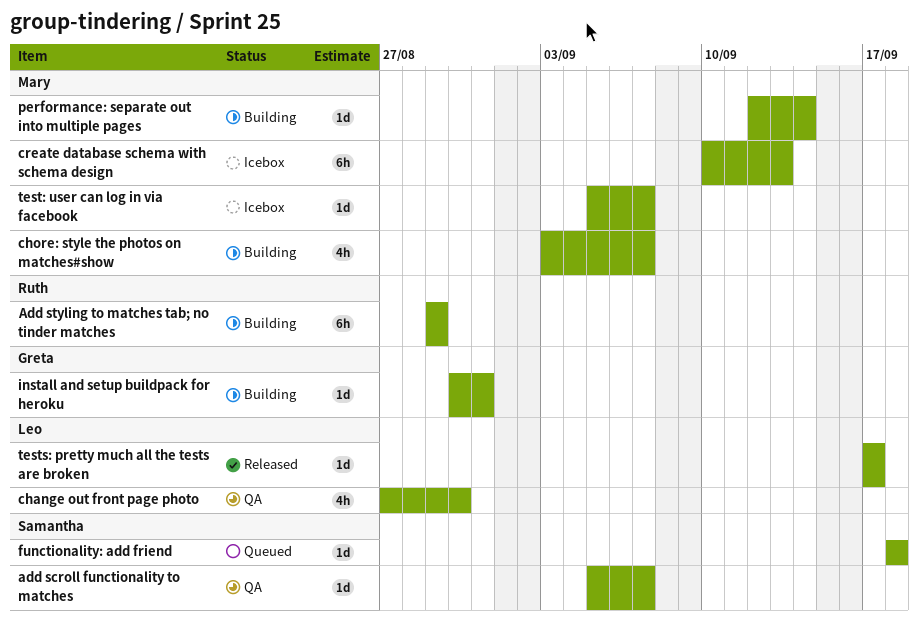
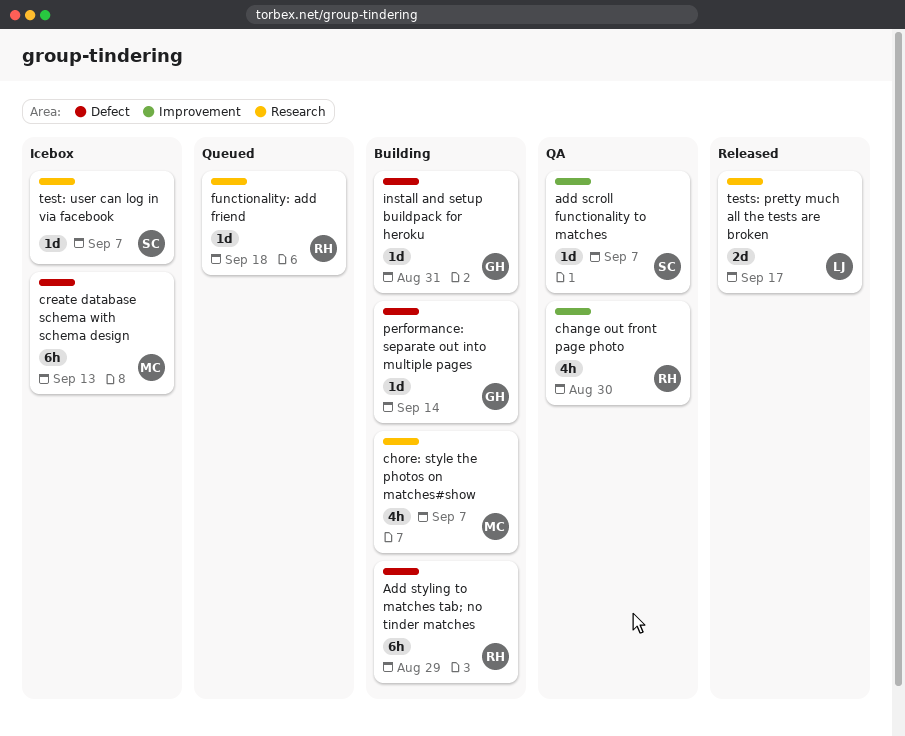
change out front page photo, owner: Leo -> Ruth
functionality: add friend, owner: Samantha -> Ruth
performance: separate out into multiple pages, owner: Mary -> Greta
test: user can log in via facebook, owner: Mary -> Samantha
tests: pretty much all the tests are broken, estimate: 1d -> 2d

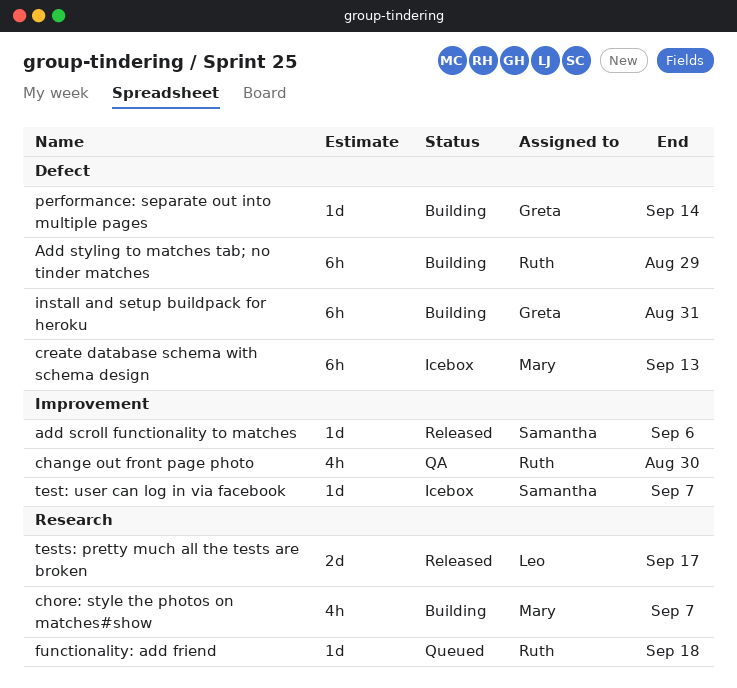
add scroll functionality to matches, status: QA -> Released
add scroll functionality to matches, due: Sep 7 -> Sep 6
install and setup buildpack for heroku, estimate: 1d -> 6h
test: user can log in via facebook, label: Research -> Improvement

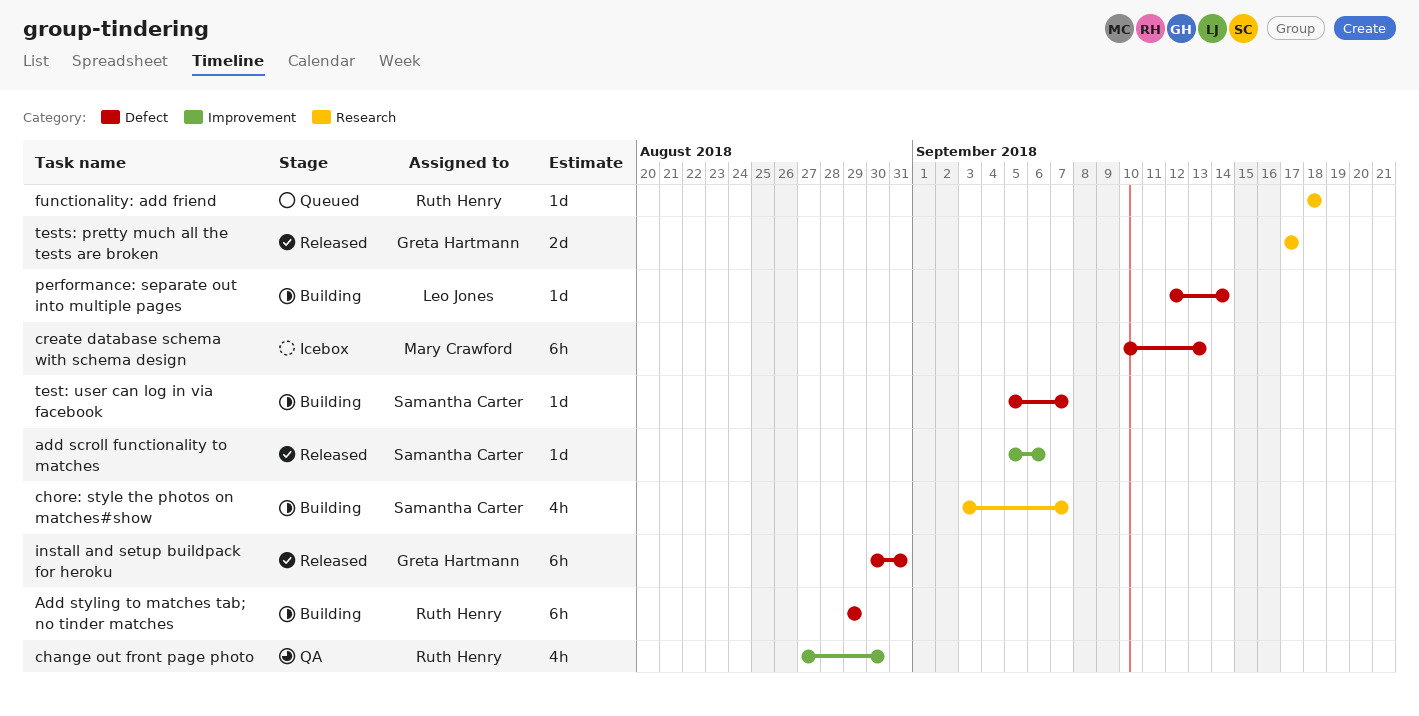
chore: style the photos on matches#show, owner: Mary Crawford -> Samantha Carter
install and setup buildpack for heroku, status: Building -> Released
performance: separate out into multiple pages, owner: Greta Hartmann -> Leo Jones
test: user can log in via facebook, status: Icebox -> Building
test: user can log in via facebook, label: Improvement -> Defect
tests: pretty much all the tests are broken, owner: Leo Jones -> Greta Hartmann

